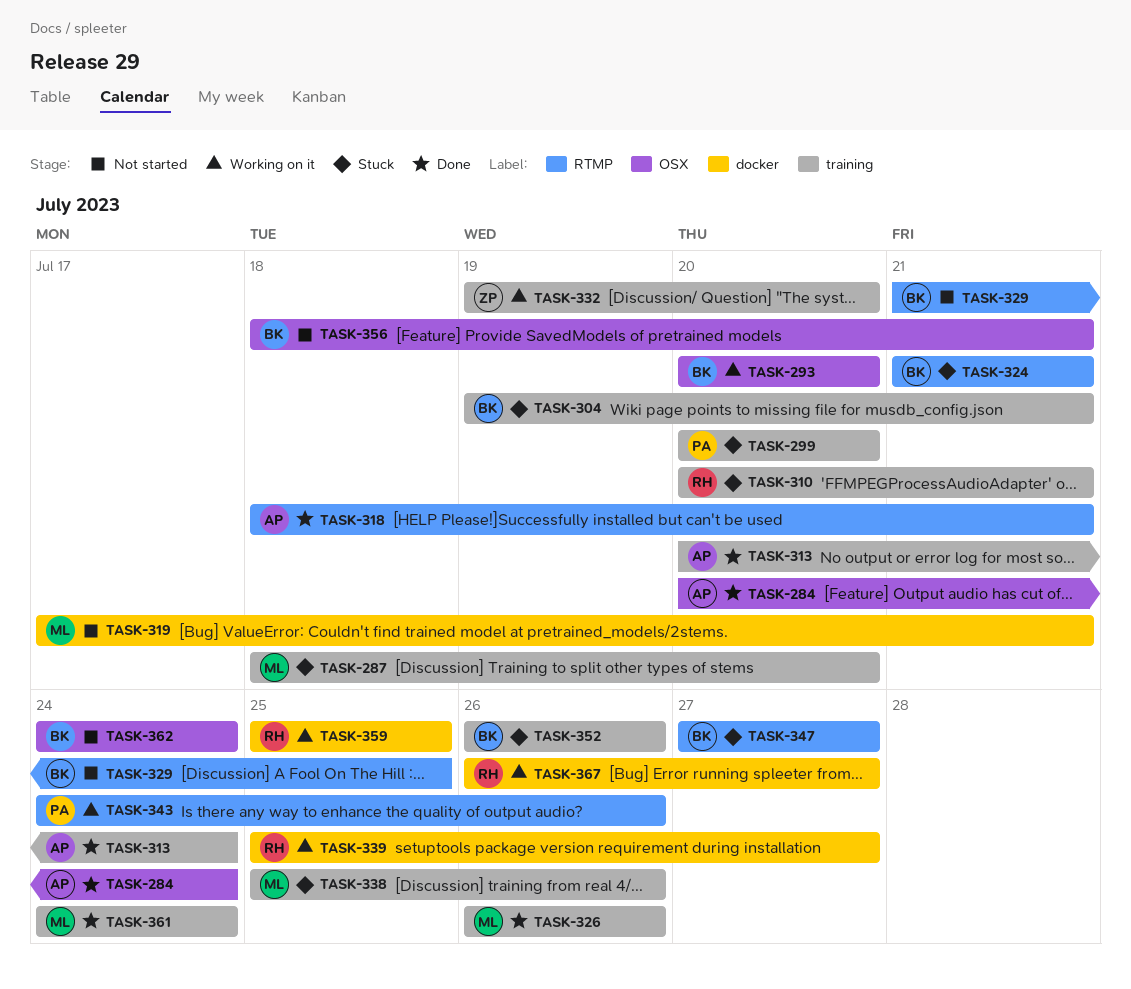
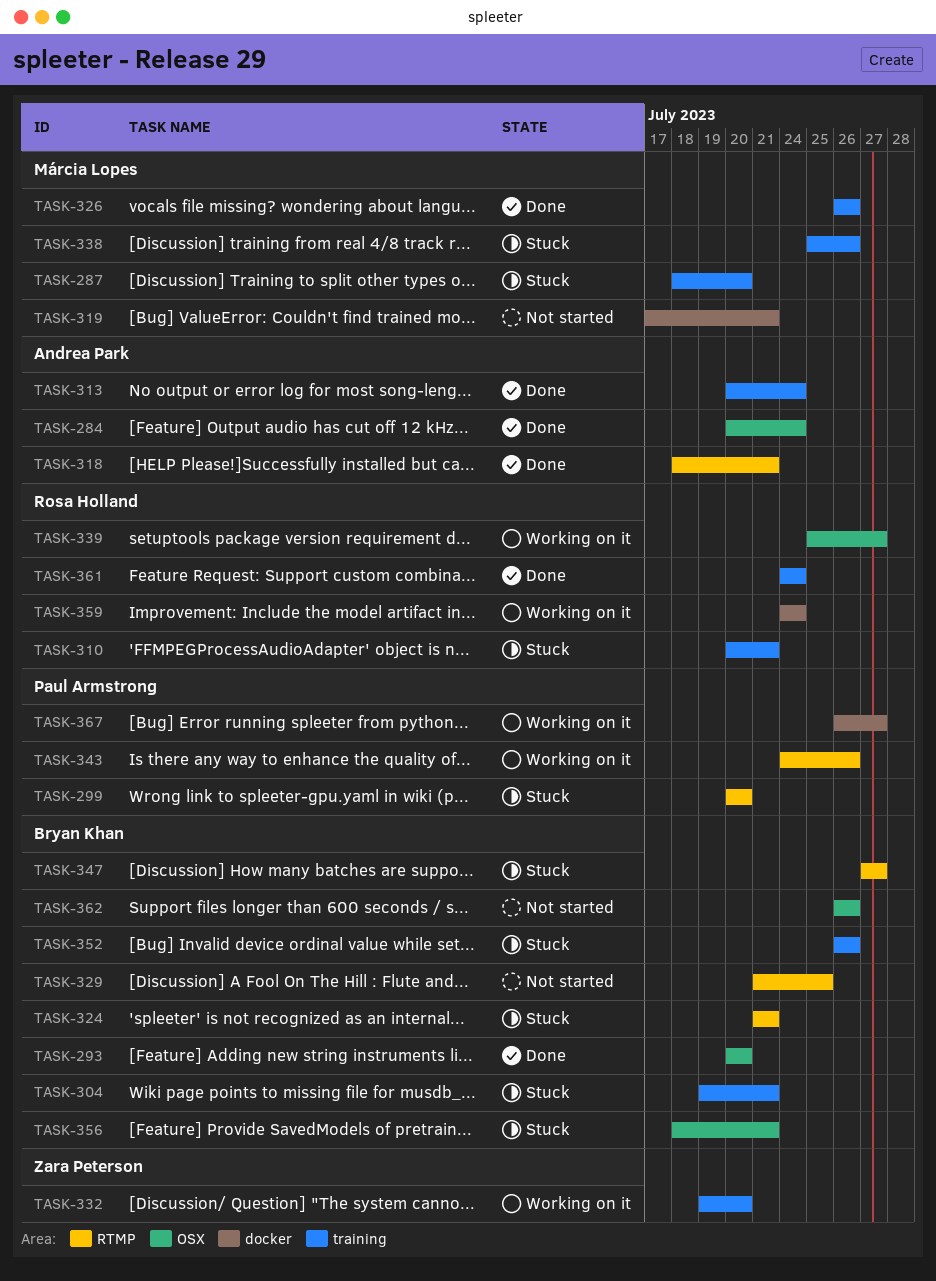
TASK-293, status: Working on it -> Done
TASK-299, label: training -> RTMP
TASK-339, label: docker -> OSX
TASK-356, status: Not started -> Stuck
TASK-359, start: Jul 25 -> Jul 24
TASK-359, due: Jul 25 -> Jul 24
TASK-361, owner: Márcia Lopes -> Rosa Holland
TASK-362, start: Jul 24 -> Jul 26
TASK-362, due: Jul 24 -> Jul 26
TASK-367, owner: Rosa Holland -> Paul Armstrong

